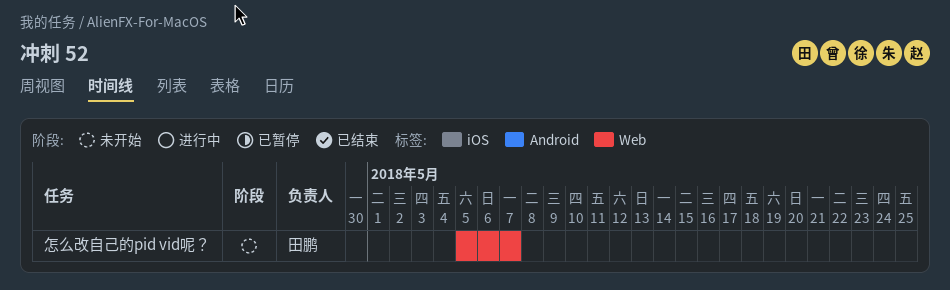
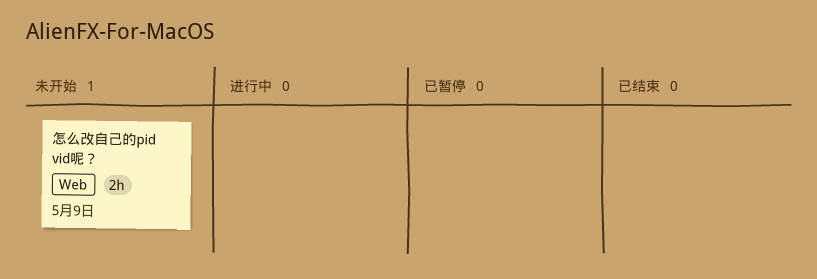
怎么改自己的pid vid呢？, due: May 7 -> May 9

